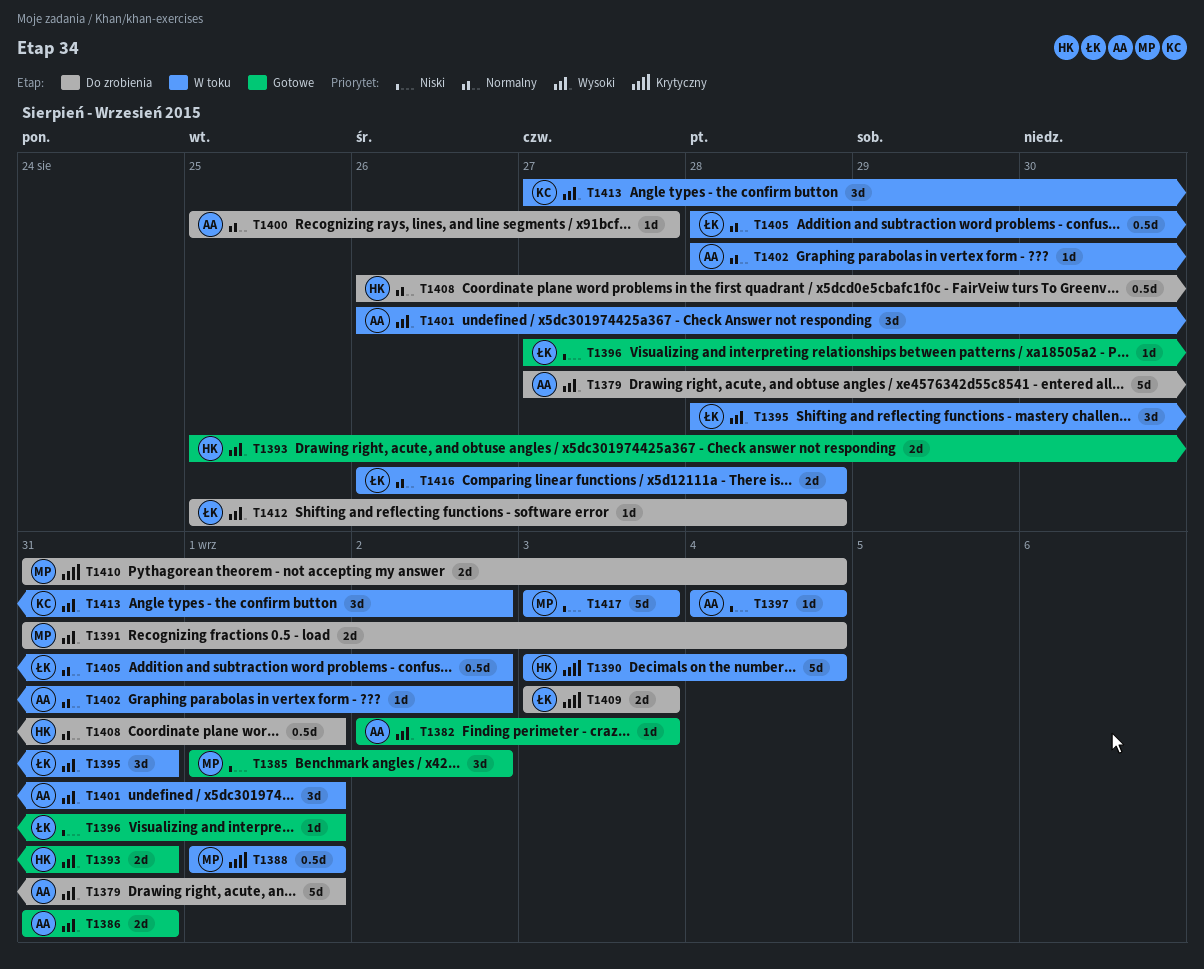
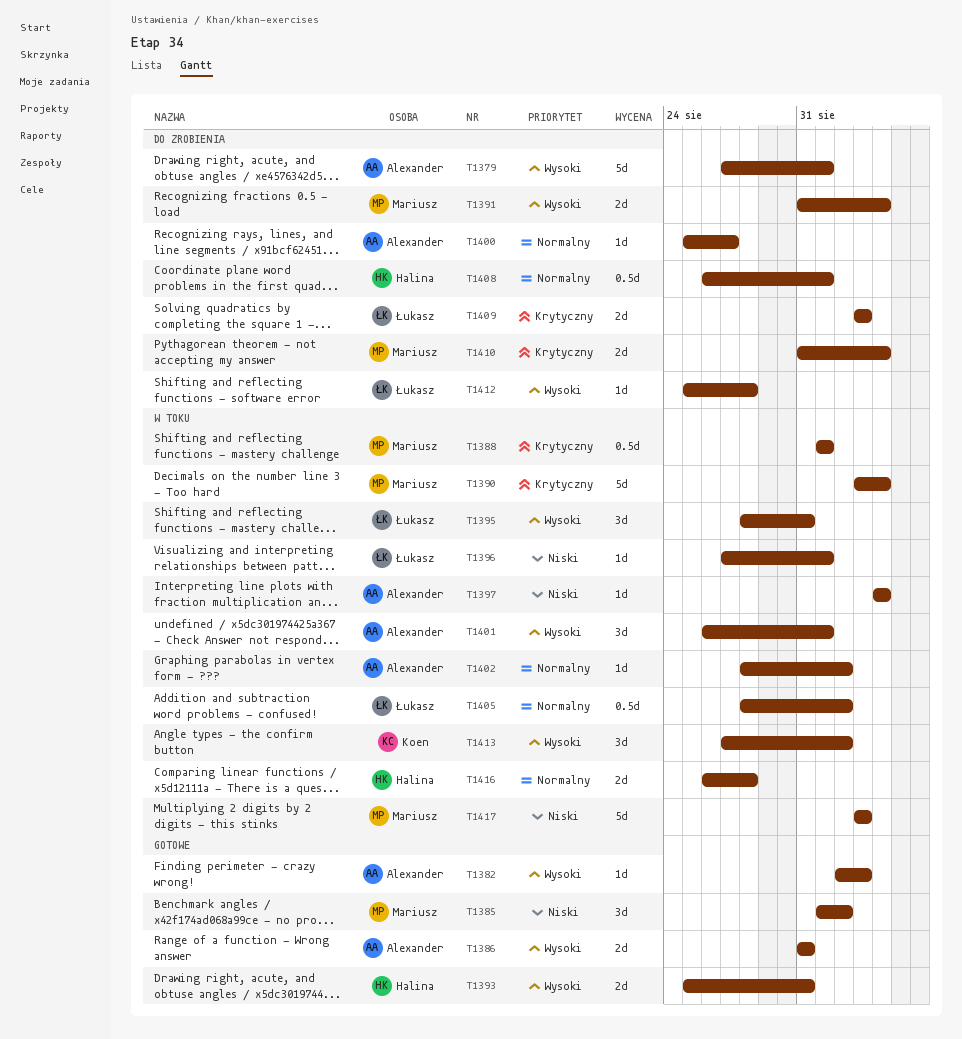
T1390, owner: Halina -> Mariusz
T1396, status: Gotowe -> W toku
T1416, owner: Łukasz -> Halina

